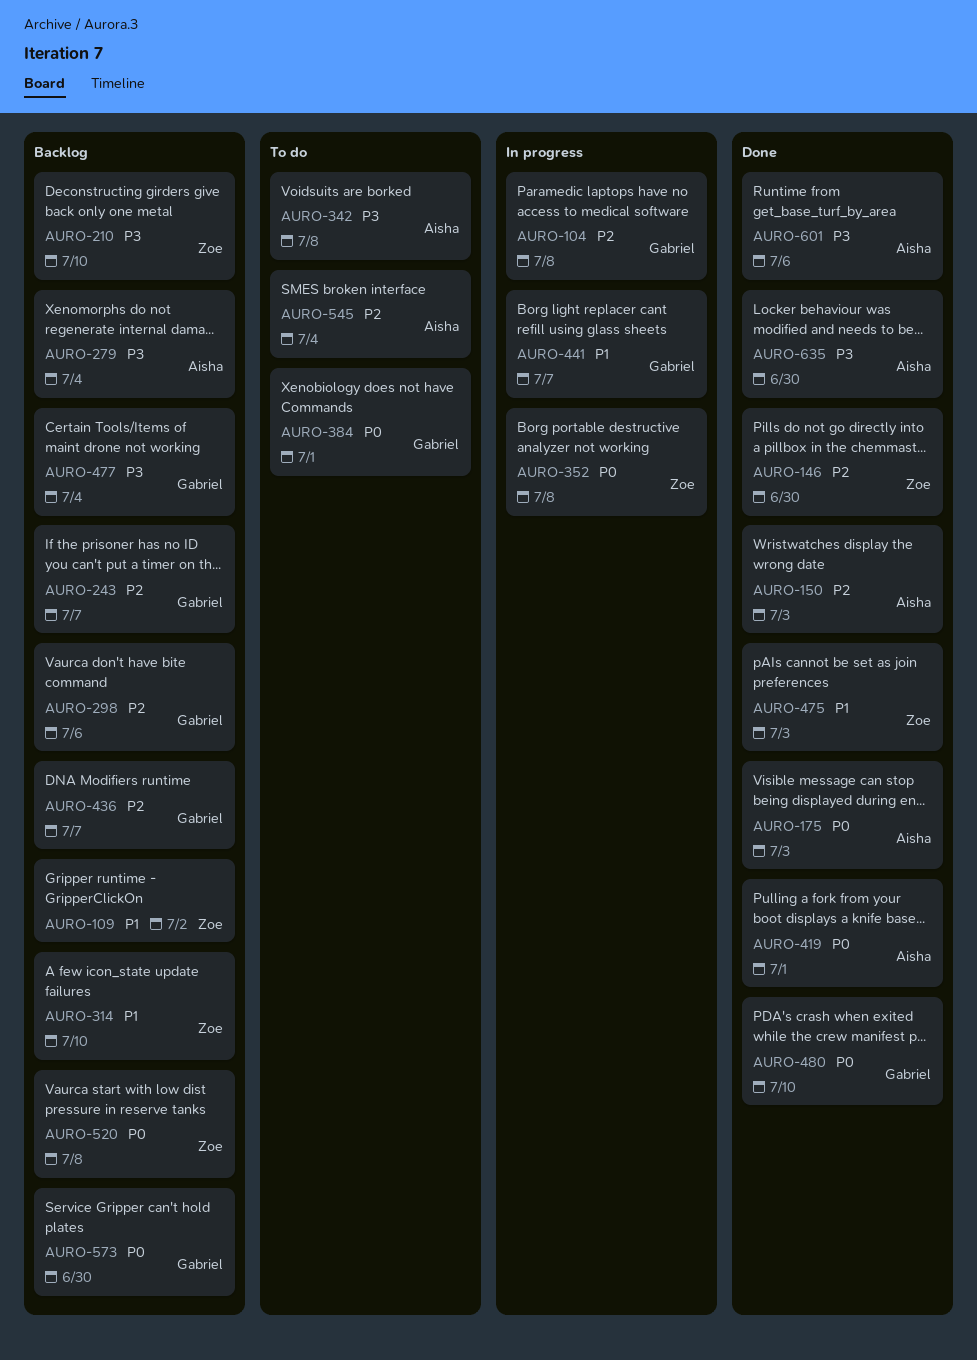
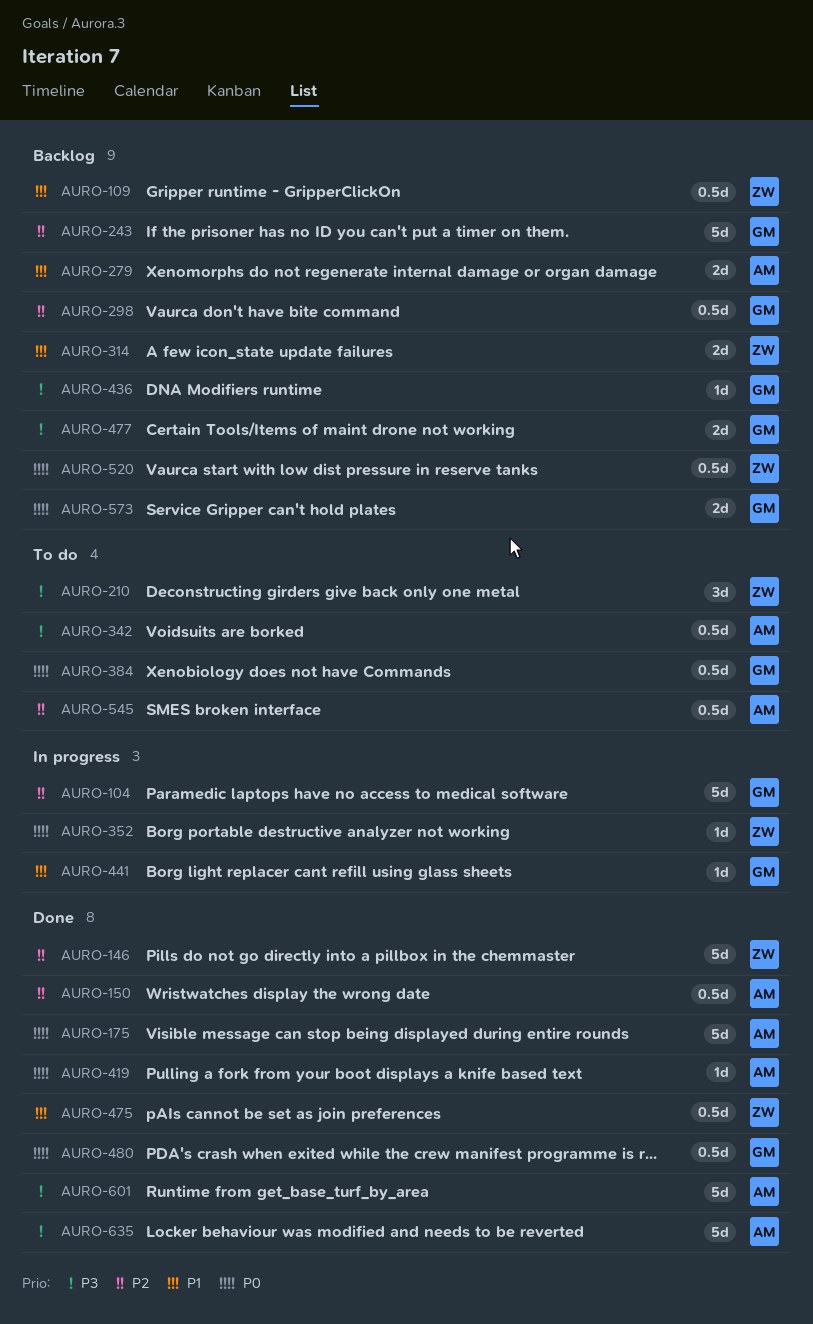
AURO-210, status: Backlog -> To do
AURO-279, priority: P3 -> P1
AURO-436, priority: P2 -> P3

